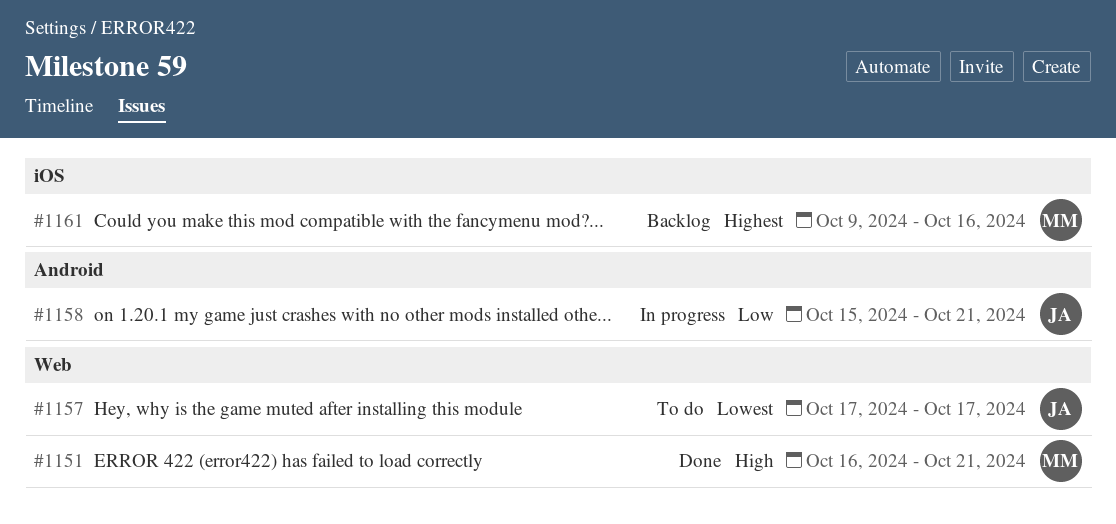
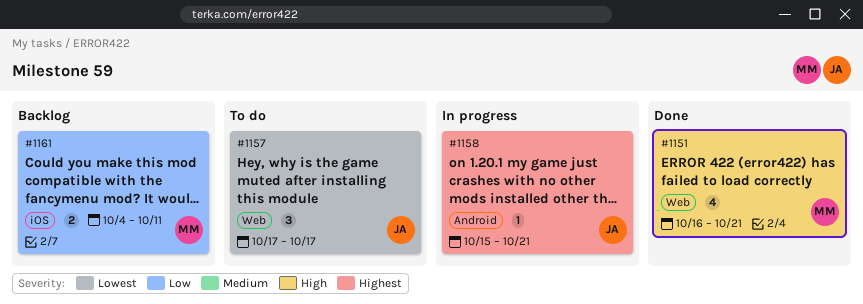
#1158, priority: Low -> Highest
#1161, priority: Highest -> Low
#1161, start: Oct 9 -> Oct 4
#1161, due: Oct 16 -> Oct 11

